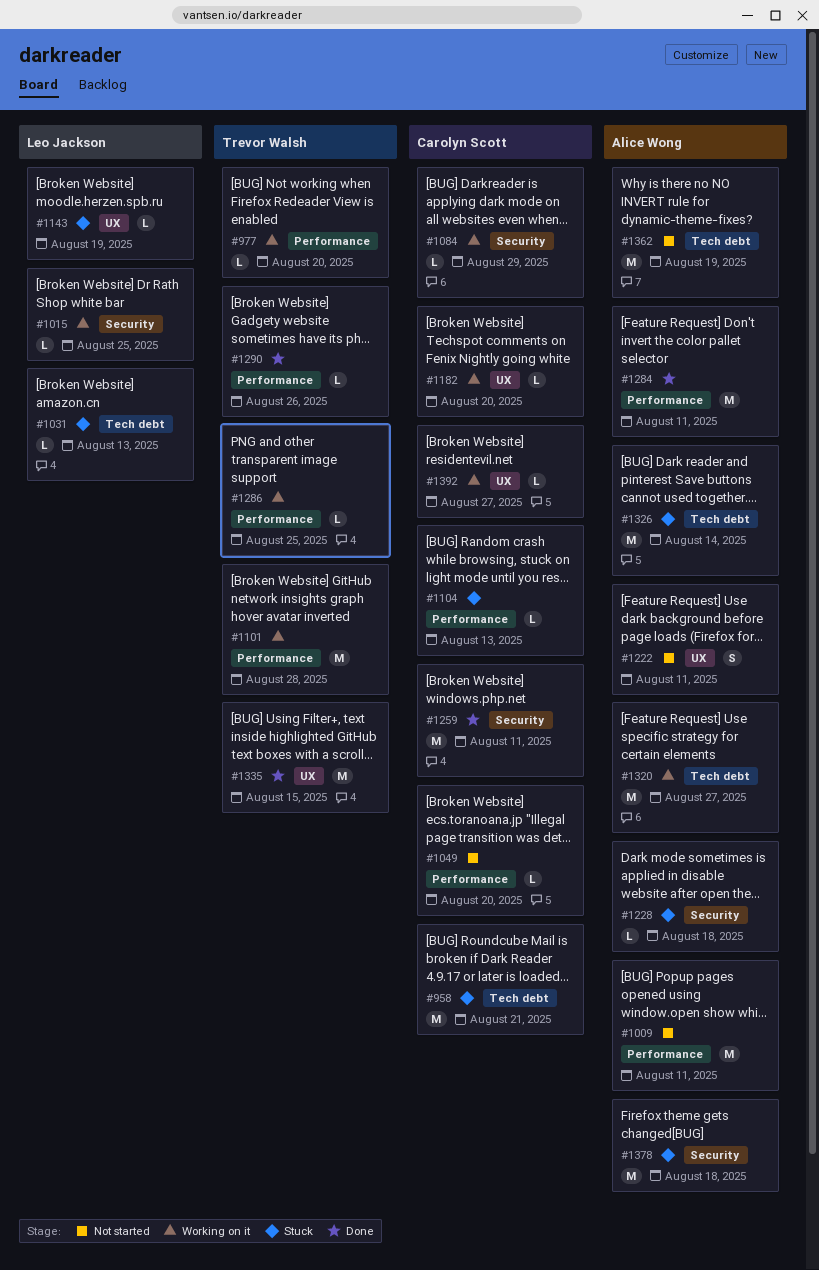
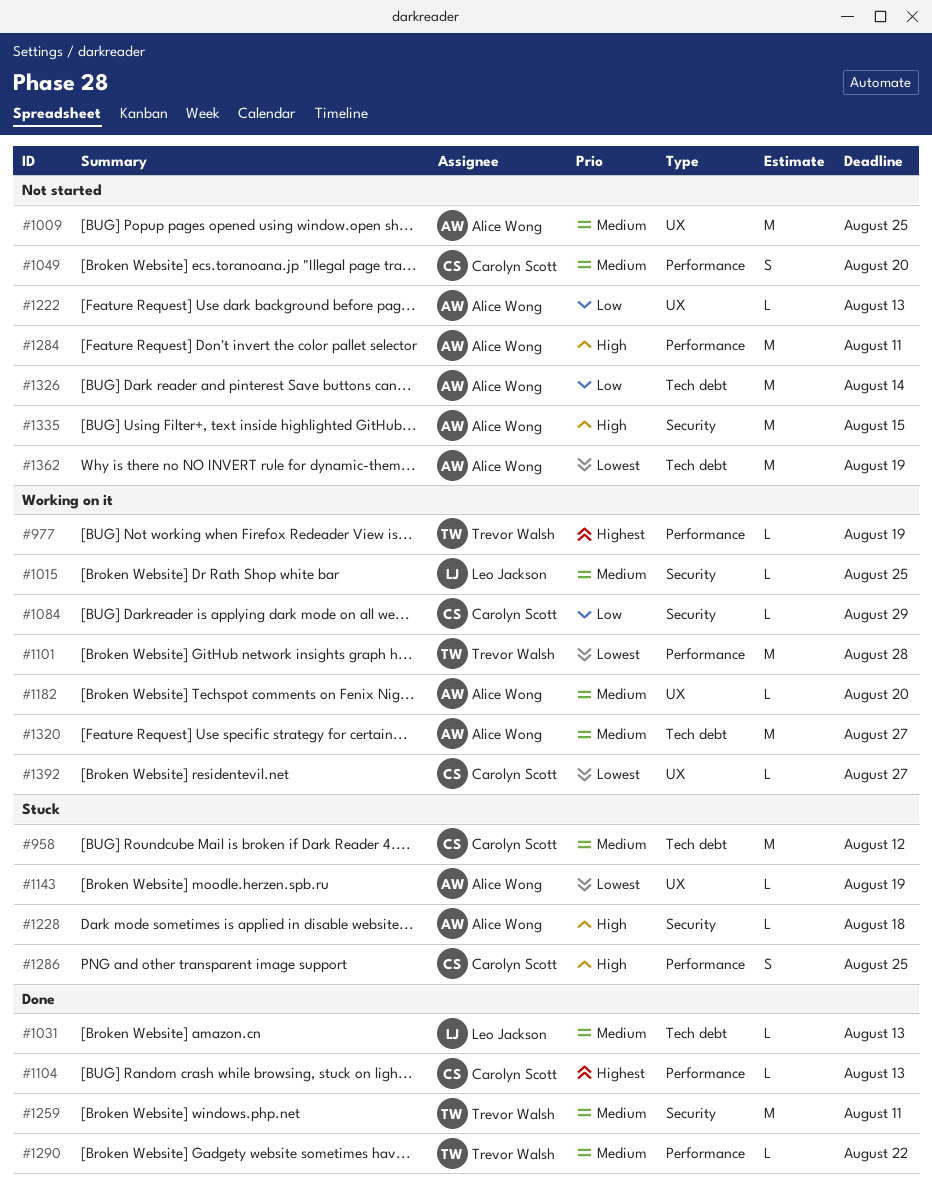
#958, due: Aug 21 -> Aug 12
#977, due: Aug 20 -> Aug 19
#1009, label: Performance -> UX
#1009, due: Aug 11 -> Aug 25
#1031, status: Stuck -> Done
#1049, estimate: L -> S
#1104, status: Stuck -> Done
#1143, owner: Leo Jackson -> Alice Wong
#1182, owner: Carolyn Scott -> Alice Wong
#1222, estimate: S -> L
#1222, due: Aug 11 -> Aug 13
#1259, owner: Carolyn Scott -> Trevor Walsh
#1284, status: Done -> Not started
#1286, status: Working on it -> Stuck
#1286, owner: Trevor Walsh -> Carolyn Scott
#1286, estimate: L -> S
#1290, due: Aug 26 -> Aug 22
#1326, status: Stuck -> Not started
#1335, status: Done -> Not started
#1335, owner: Trevor Walsh -> Alice Wong
#1335, label: UX -> Security
#1378: present -> none

